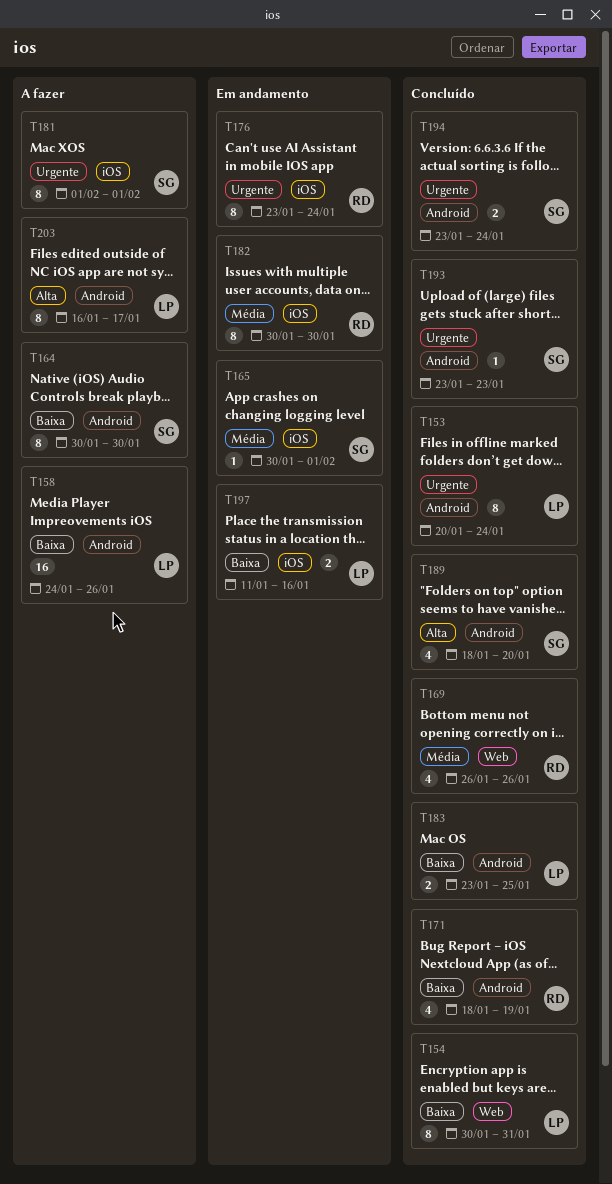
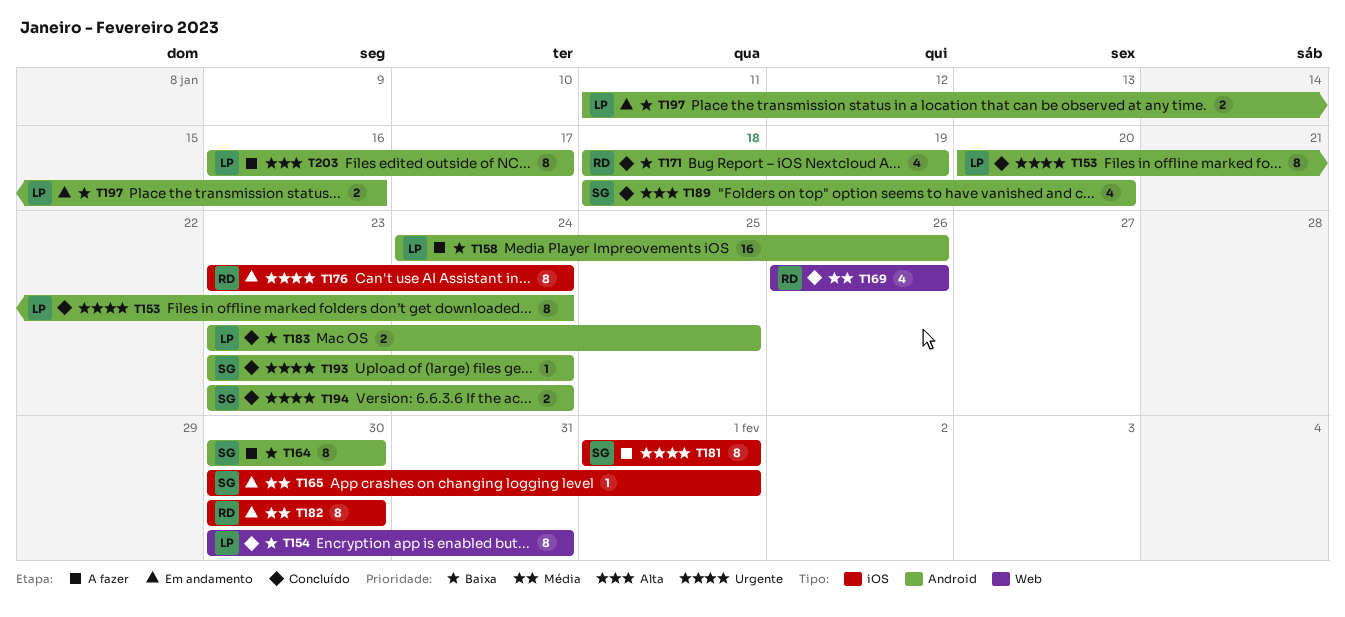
T193, due: Jan 23 -> Jan 24
T197, label: iOS -> Android

